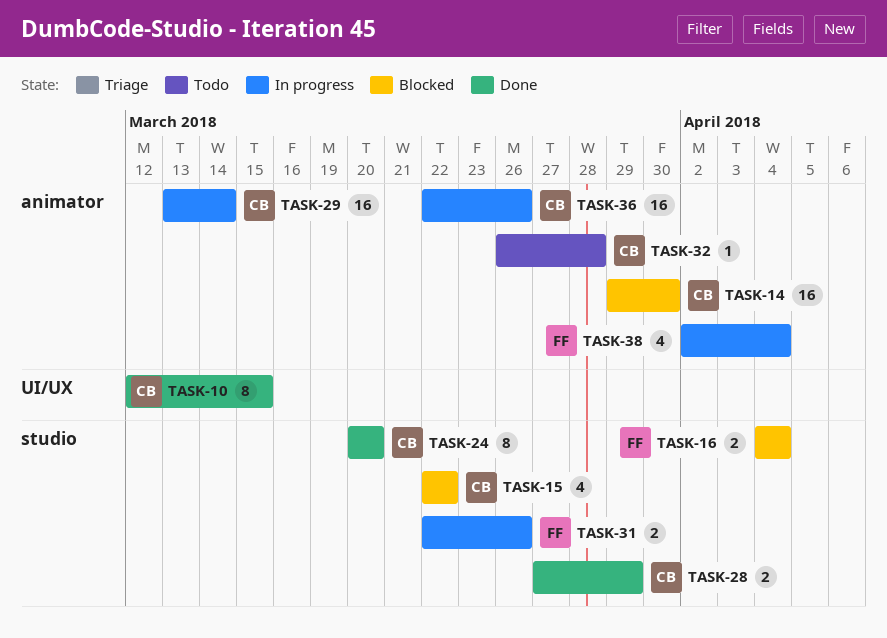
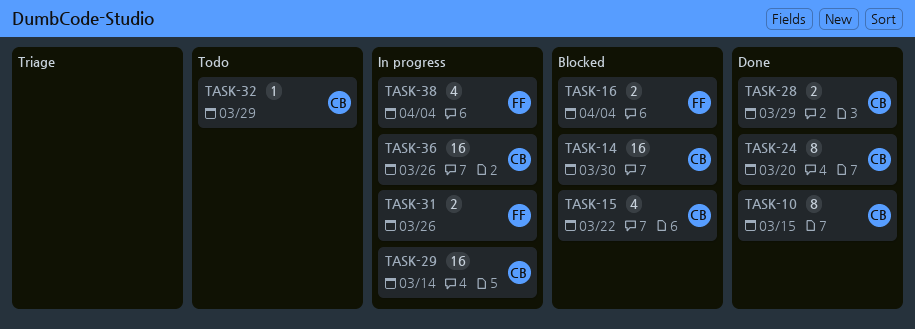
TASK-32, due: Mar 28 -> Mar 29

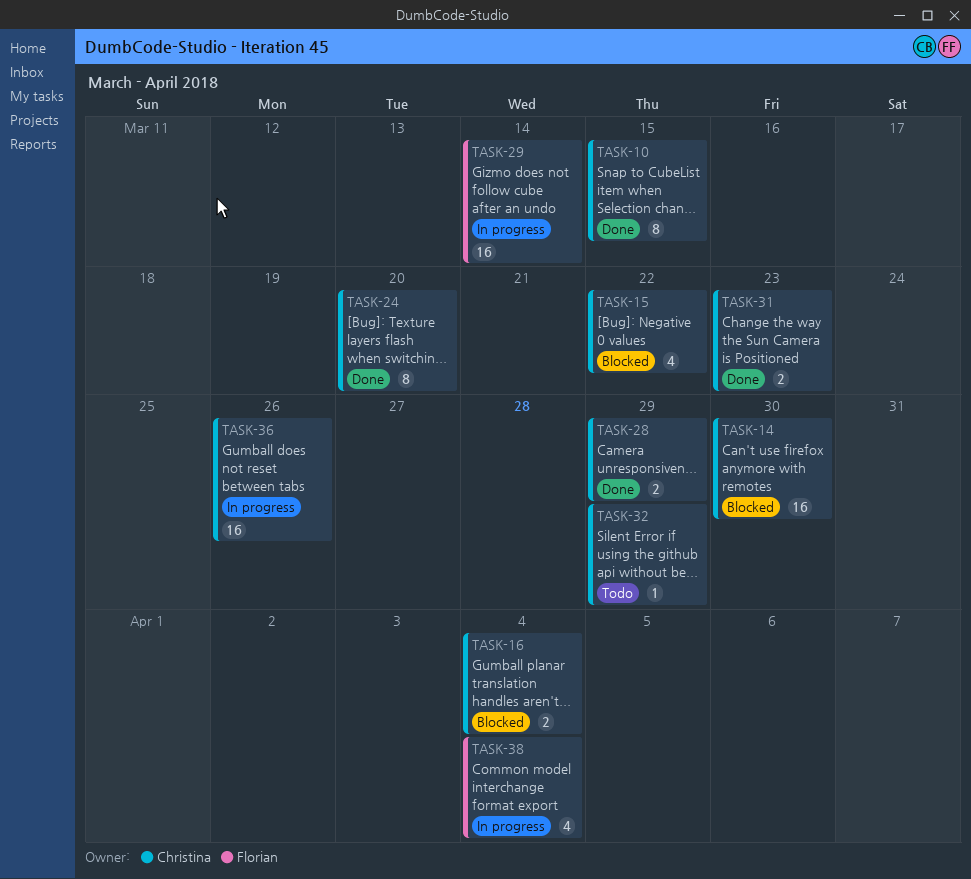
TASK-16, owner: Florian -> Christina
TASK-29, owner: Christina -> Florian
TASK-31, status: In progress -> Done
TASK-31, owner: Florian -> Christina
TASK-31, due: Mar 26 -> Mar 23

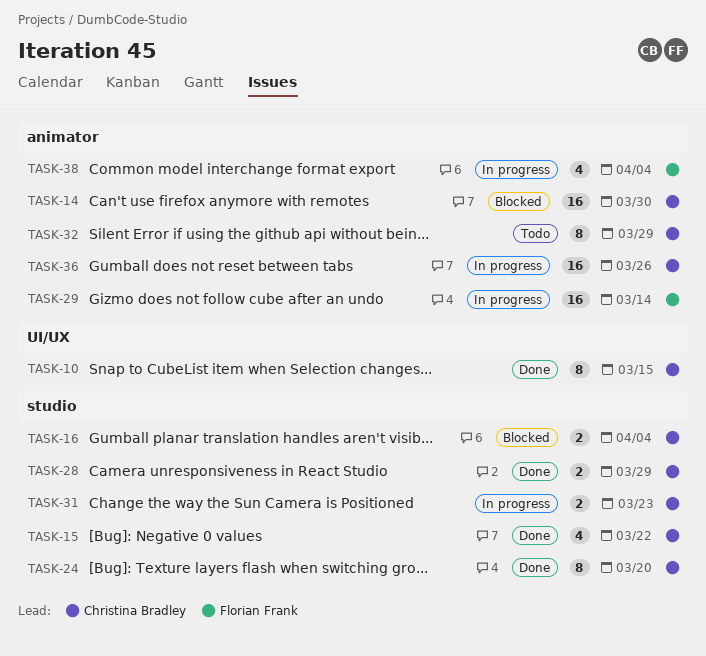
TASK-15, status: Blocked -> Done
TASK-31, status: Done -> In progress
TASK-32, estimate: 1 -> 8

